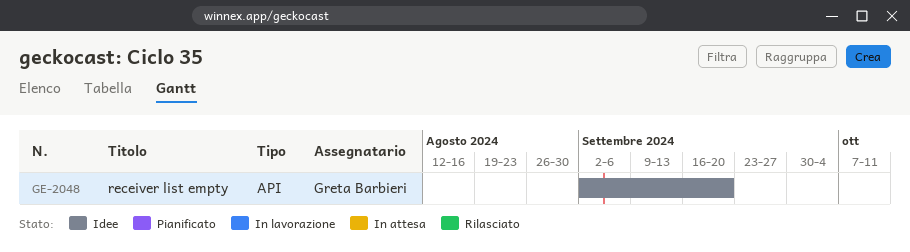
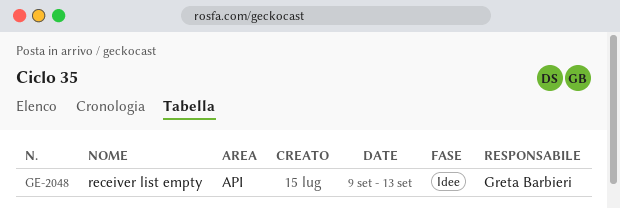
GE-2048, start: Sep 2 -> Sep 9
GE-2048, due: Sep 20 -> Sep 13

